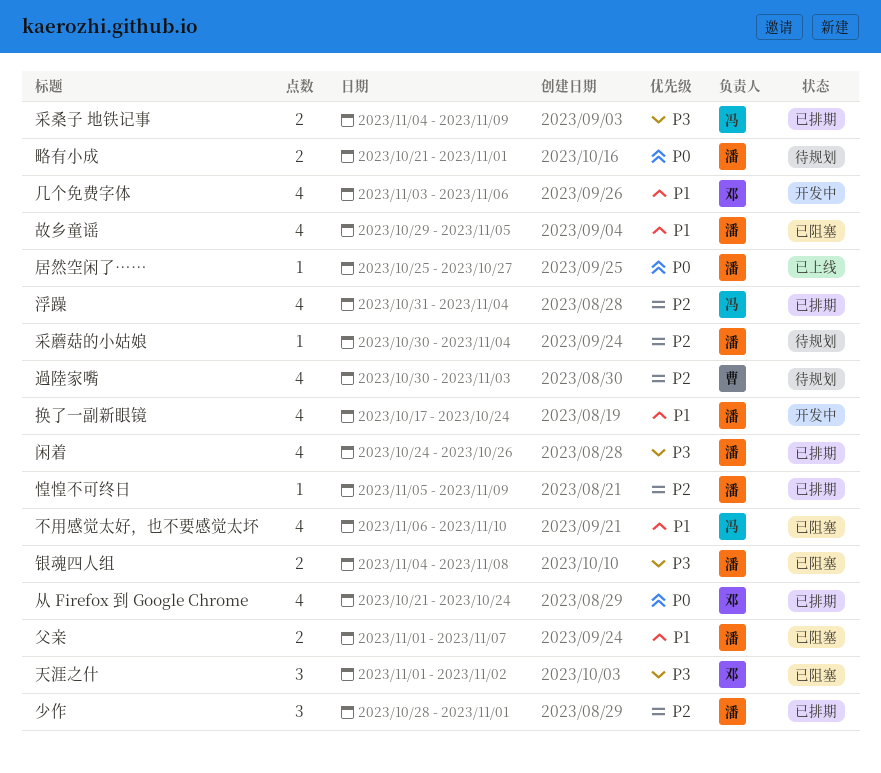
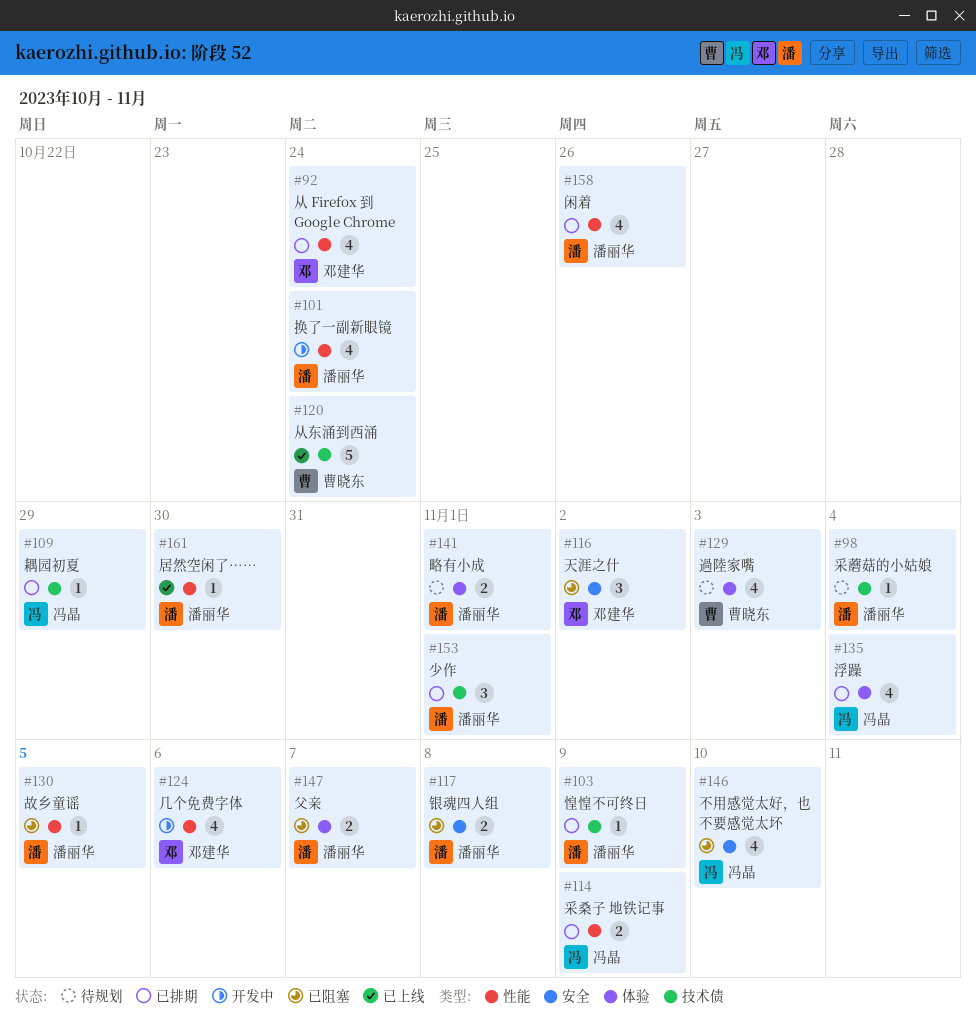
从东涌到西涌: none -> present
居然空闲了……, due: Oct 27 -> Oct 30
故乡童谣, estimate: 4 -> 1
耦园初夏: none -> present

